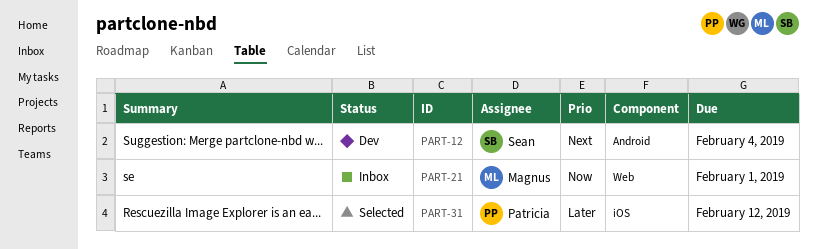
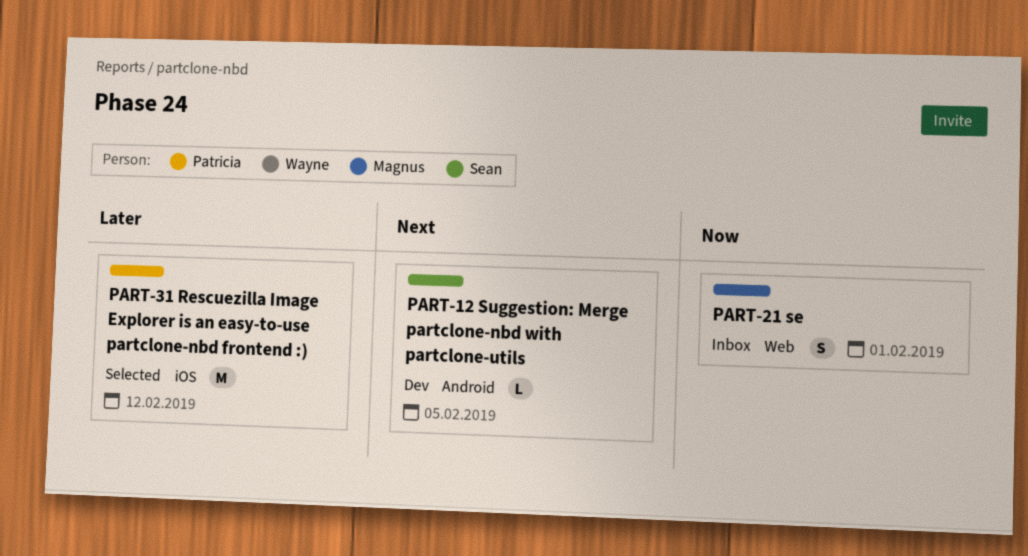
PART-12, due: Feb 4 -> Feb 5

